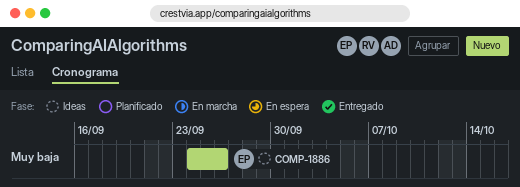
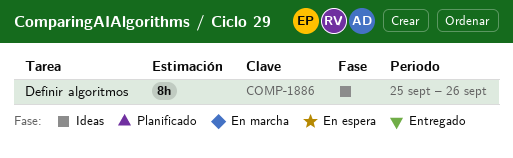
COMP-1886, start: Sep 24 -> Sep 25

